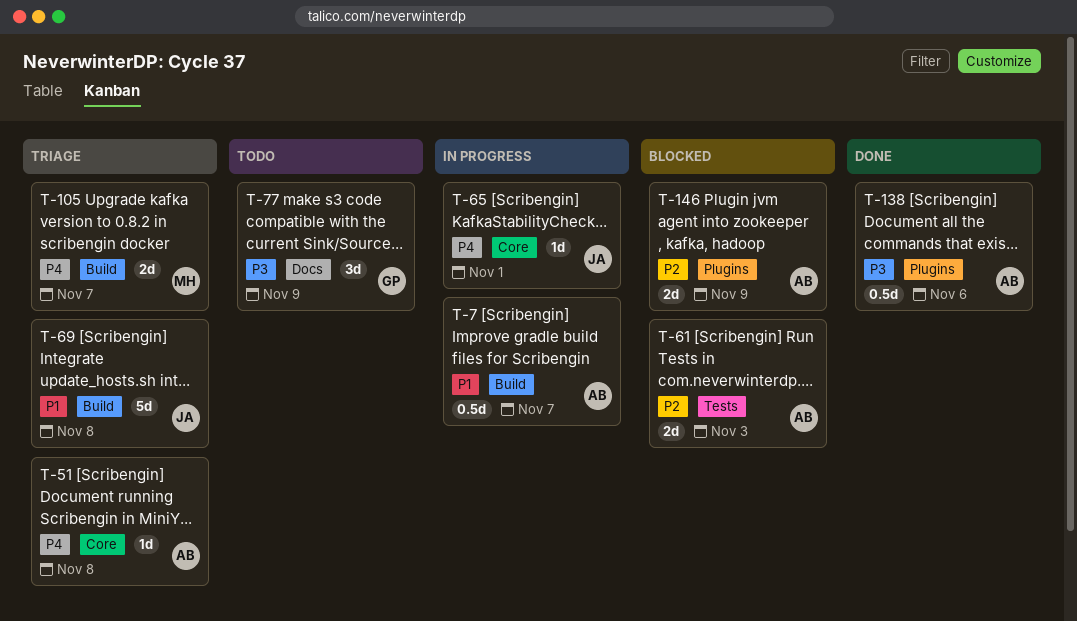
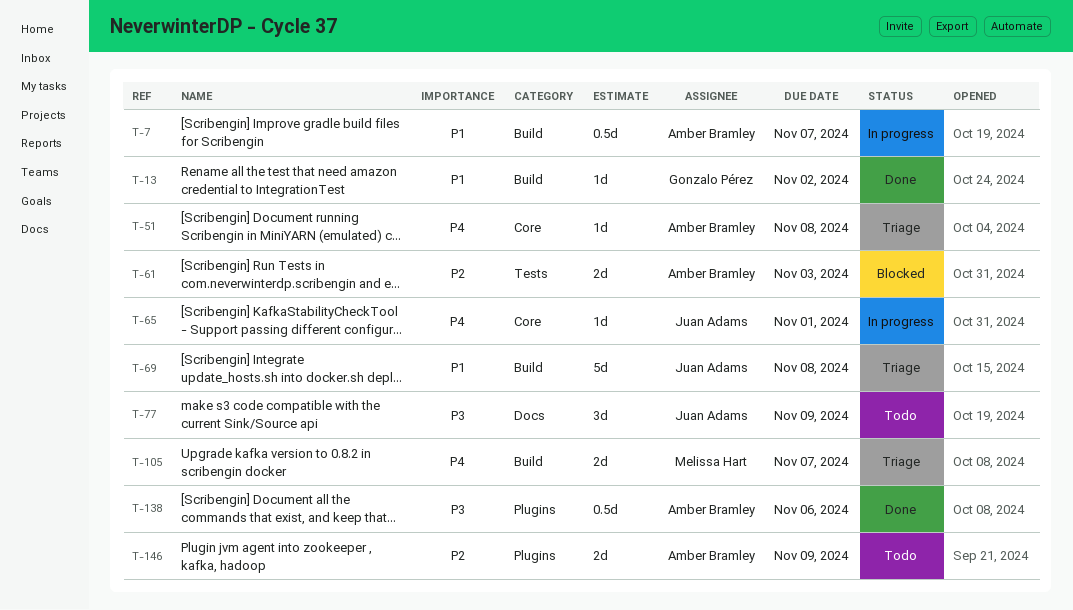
T-13: none -> present
T-77, owner: Gonzalo Pérez -> Juan Adams
T-146, status: Blocked -> Todo

